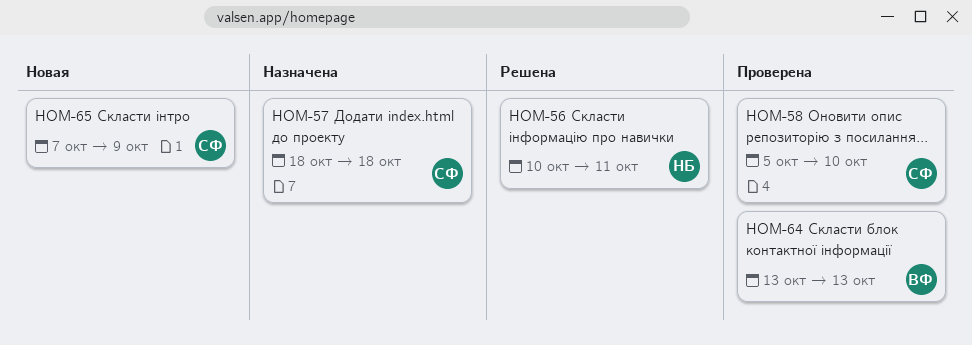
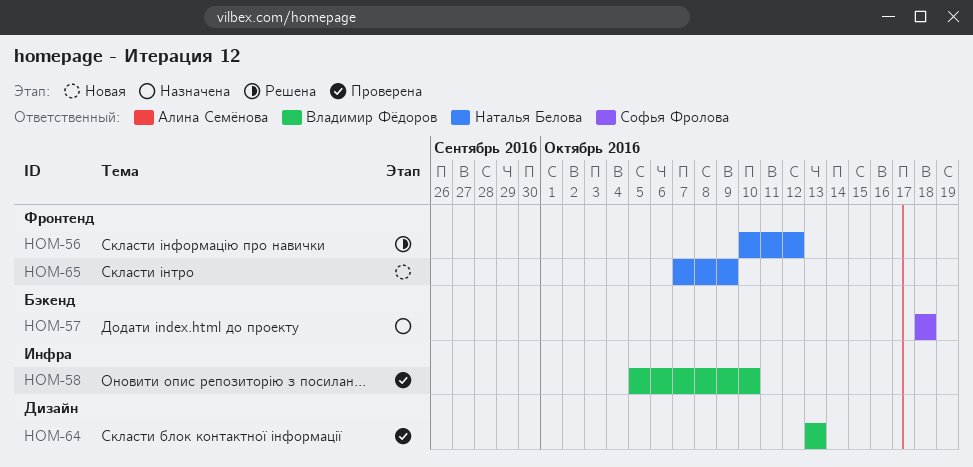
HOM-56, due: Oct 11 -> Oct 12
HOM-58, owner: Софья Фролова -> Владимир Фёдоров
HOM-65, owner: Софья Фролова -> Наталья Белова

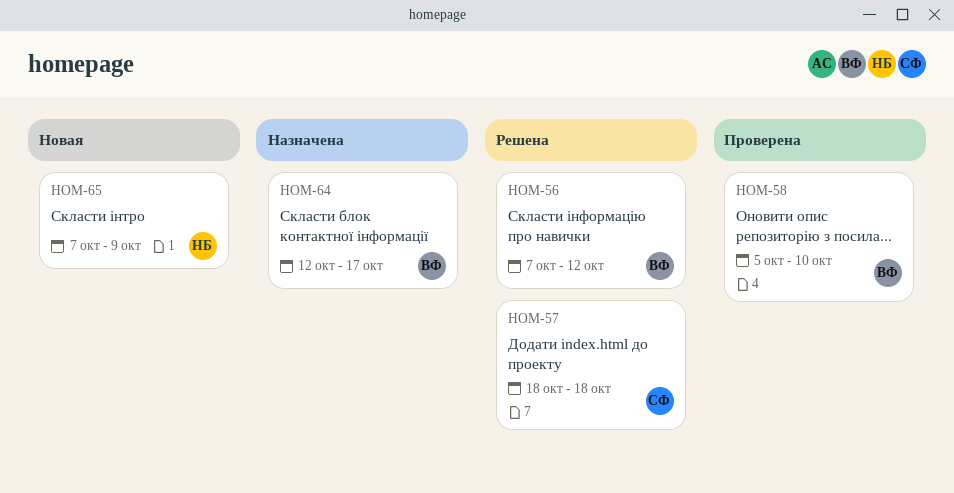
HOM-56, owner: Наталья Белова -> Владимир Фёдоров
HOM-56, start: Oct 10 -> Oct 7
HOM-57, status: Назначена -> Решена
HOM-64, status: Проверена -> Назначена
HOM-64, start: Oct 13 -> Oct 12
HOM-64, due: Oct 13 -> Oct 17

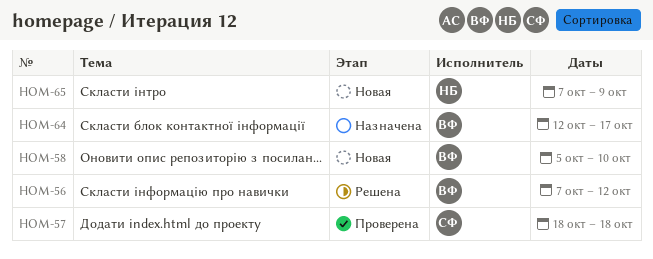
HOM-57, status: Решена -> Проверена
HOM-58, status: Проверена -> Новая

